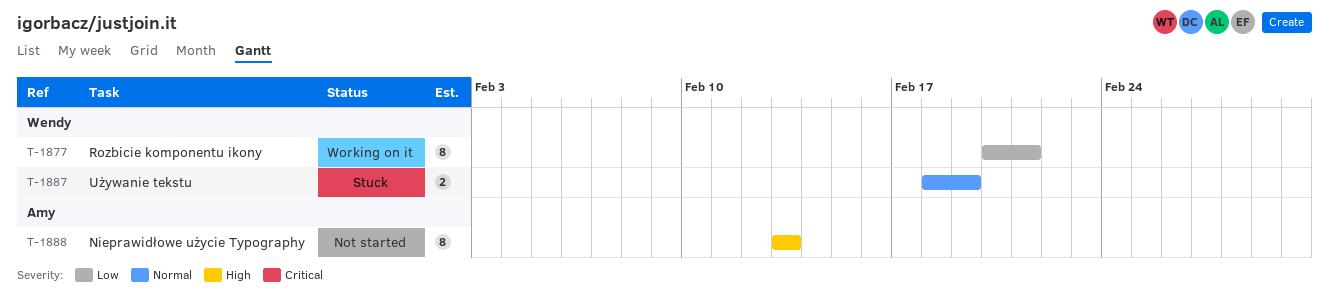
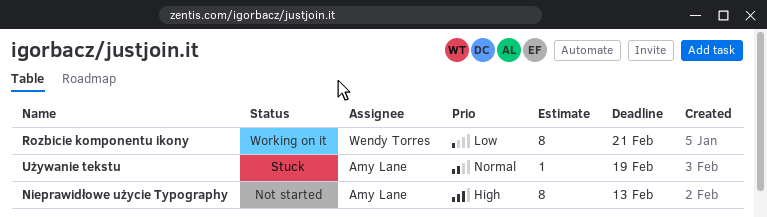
Używanie tekstu, owner: Wendy Torres -> Amy Lane
Używanie tekstu, estimate: 2 -> 1

